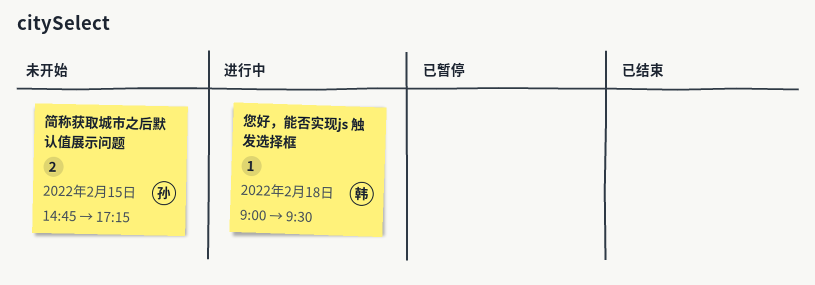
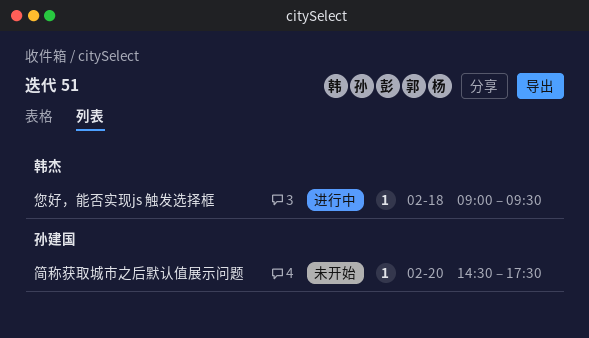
简称获取城市之后默认值展示问题, estimate: 2 -> 1
简称获取城市之后默认值展示问题, day: Feb 15 -> Feb 20
简称获取城市之后默认值展示问题, begins: 14:45 -> 14:30
简称获取城市之后默认值展示问题, ends: 17:15 -> 17:30

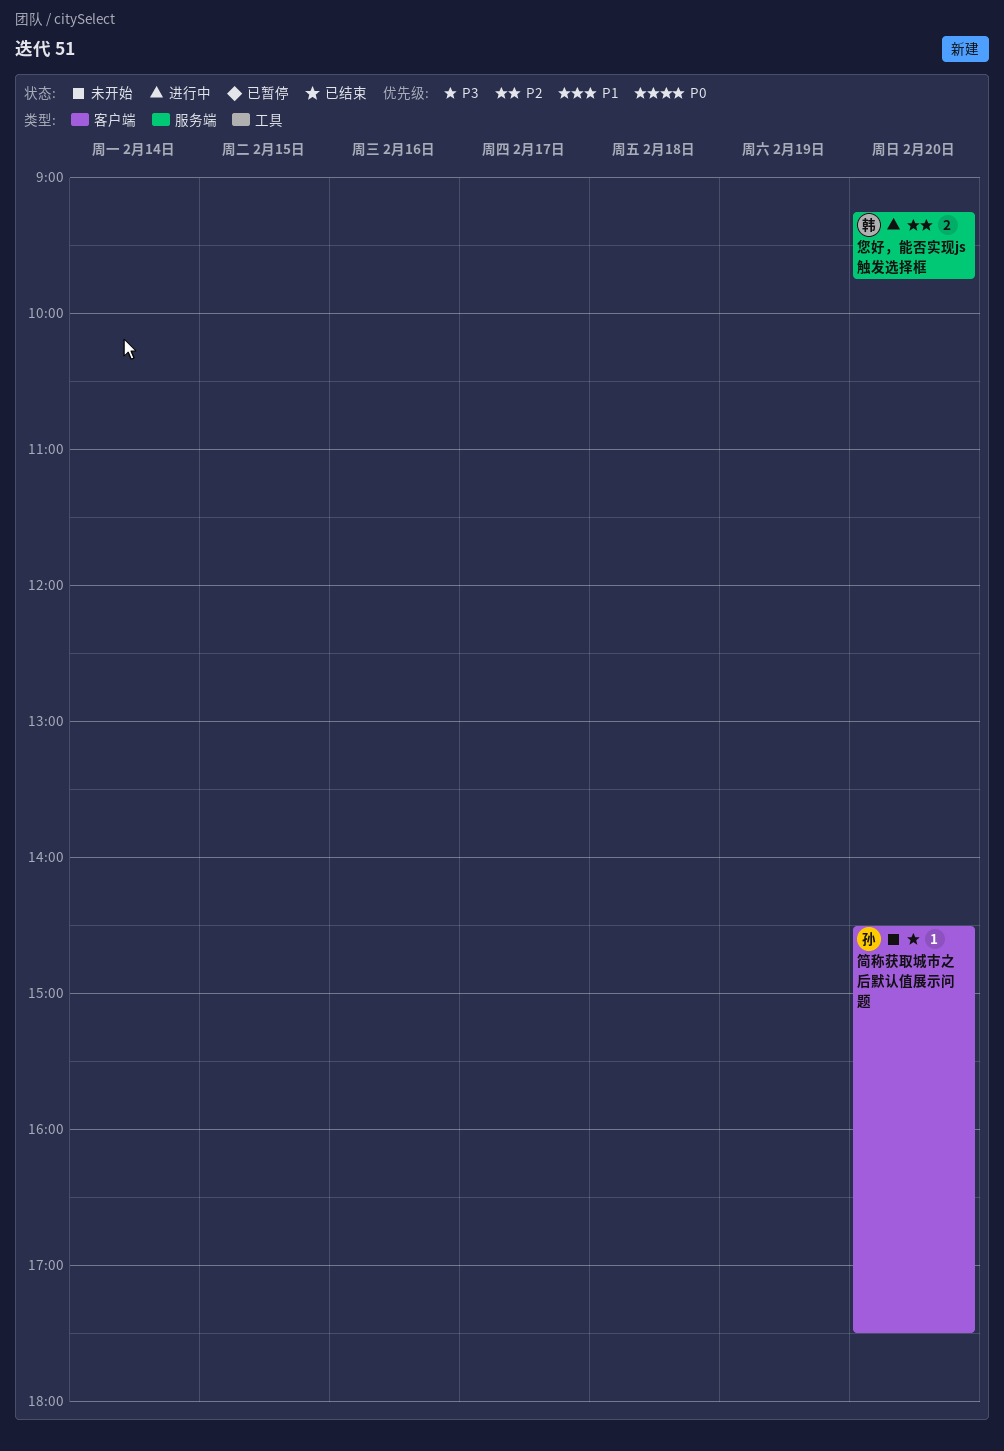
您好，能否实现js 触发选择框, estimate: 1 -> 2
您好，能否实现js 触发选择框, day: Feb 18 -> Feb 20
您好，能否实现js 触发选择框, begins: 09:00 -> 09:15
您好，能否实现js 触发选择框, ends: 09:30 -> 09:45

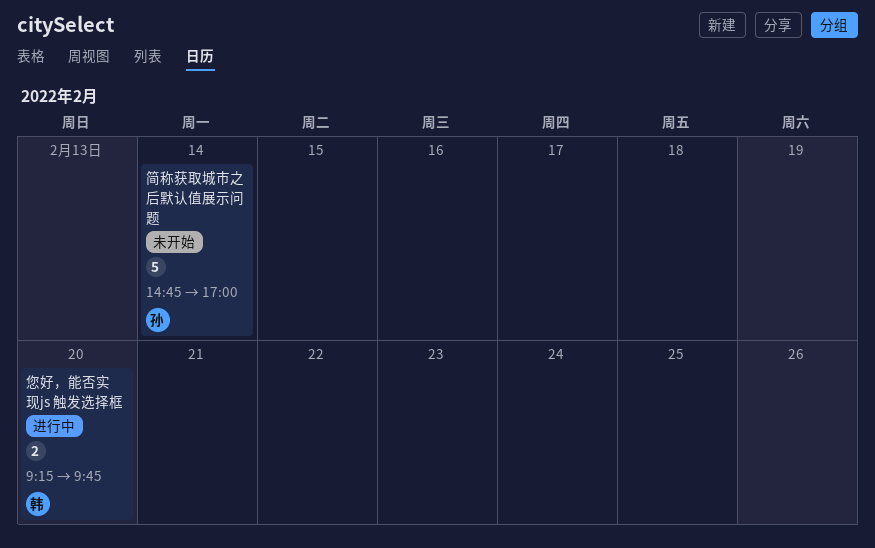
简称获取城市之后默认值展示问题, estimate: 1 -> 5
简称获取城市之后默认值展示问题, day: Feb 20 -> Feb 14
简称获取城市之后默认值展示问题, begins: 14:30 -> 14:45
简称获取城市之后默认值展示问题, ends: 17:30 -> 17:00

